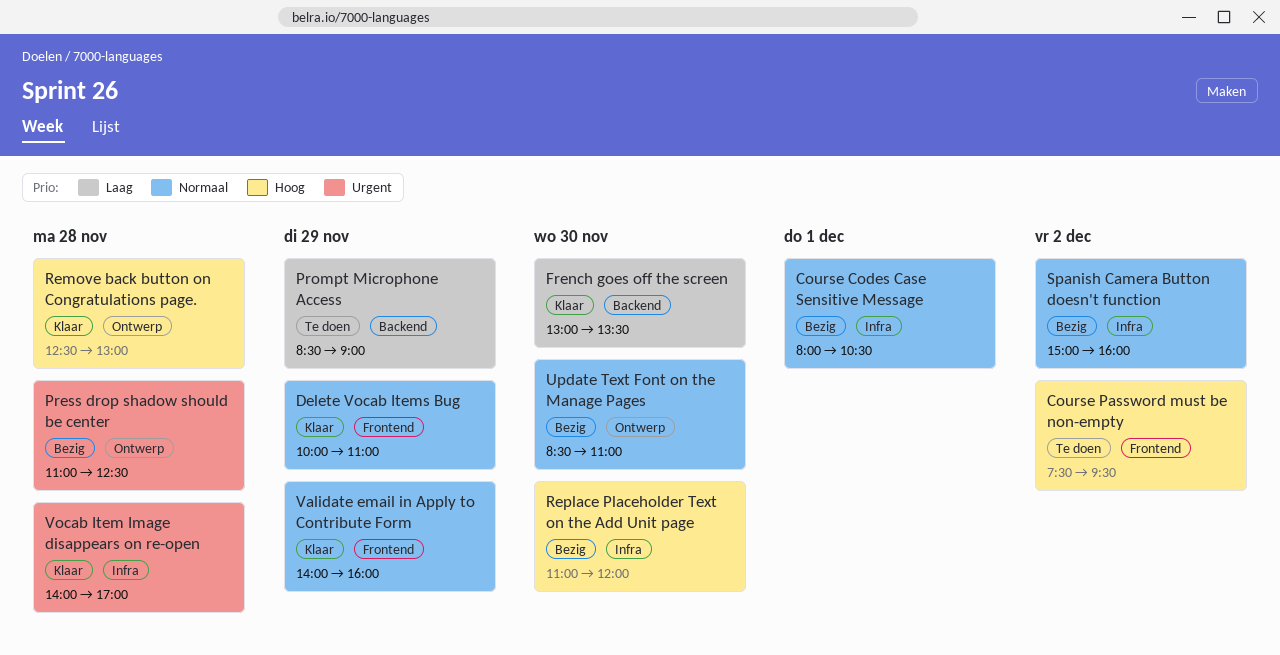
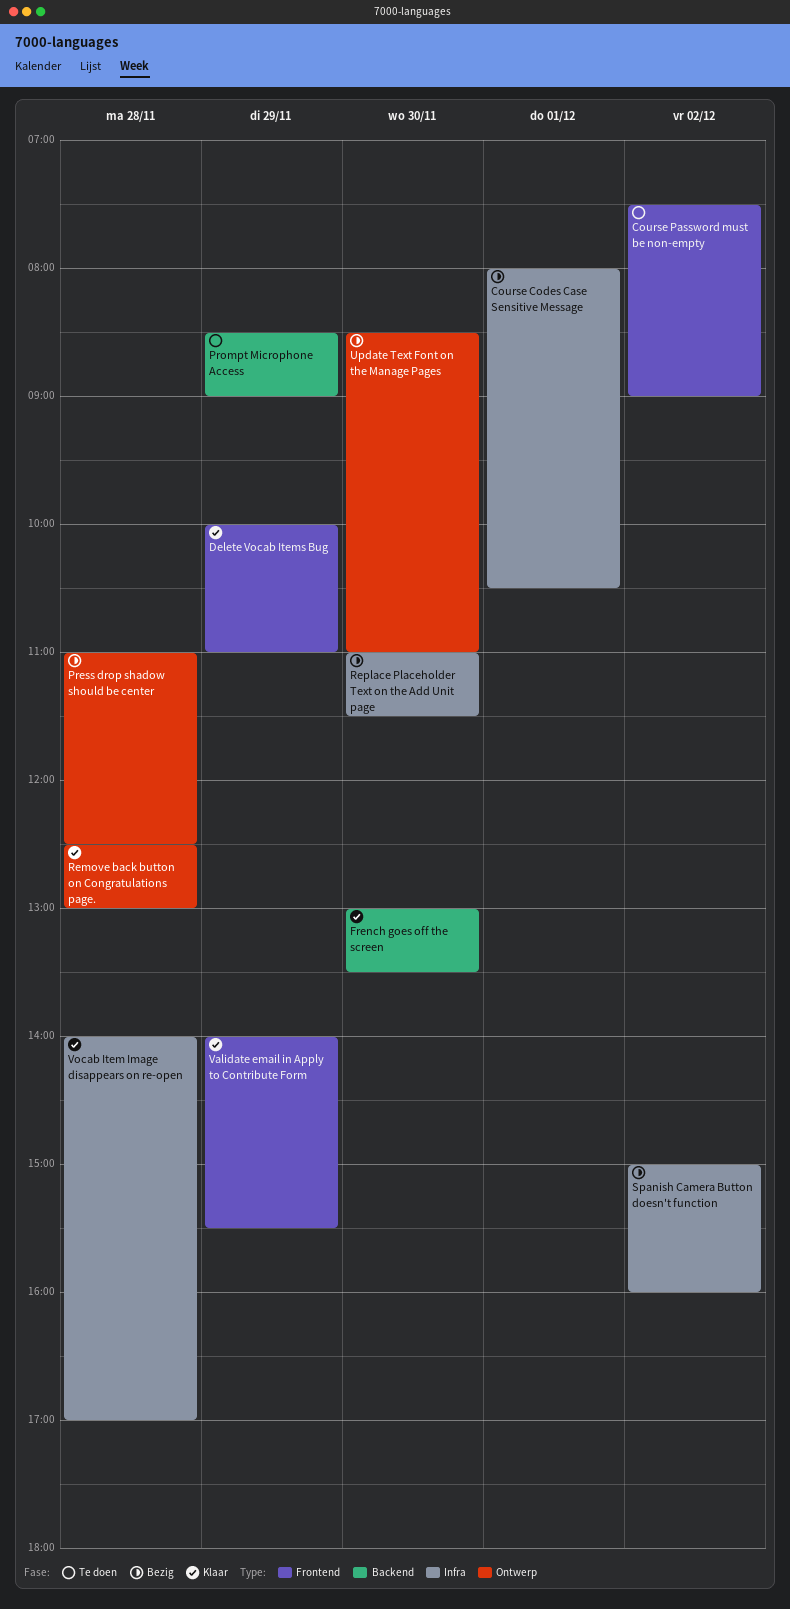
Course Password must be non-empty, ends: 09:30 -> 09:00
Replace Placeholder Text on the Add Unit page, ends: 12:00 -> 11:30
Validate email in Apply to Contribute Form, ends: 16:00 -> 15:30

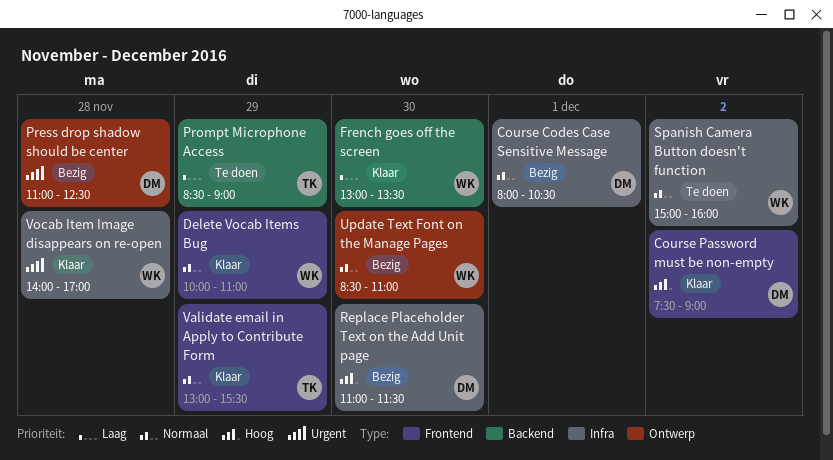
Course Password must be non-empty, status: Te doen -> Klaar
Remove back button on Congratulations page.: present -> none
Spanish Camera Button doesn't function, status: Bezig -> Te doen
Validate email in Apply to Contribute Form, begins: 14:00 -> 13:00

